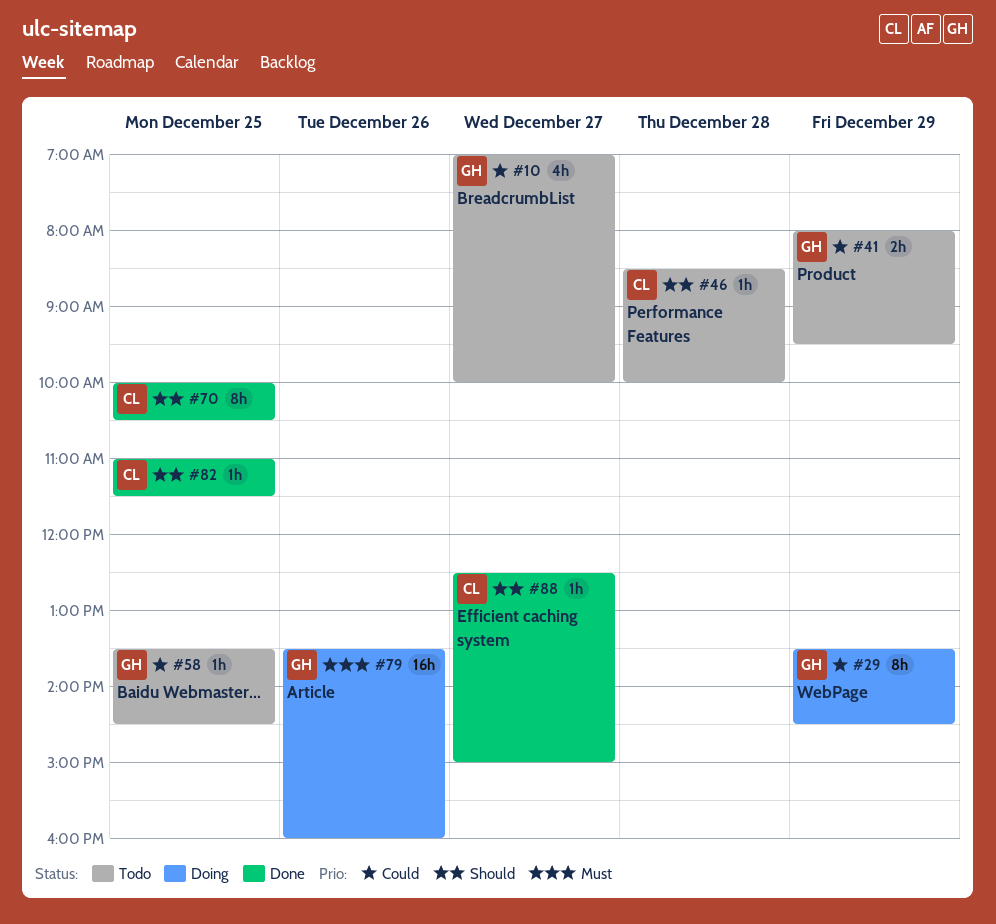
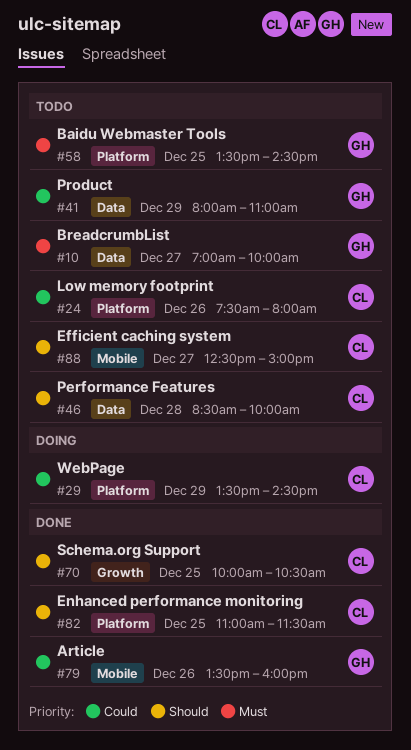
#10, priority: Could -> Must
#24: none -> present
#29, owner: GH -> CL
#41, ends: 09:30 -> 11:00
#58, priority: Could -> Must
#79, status: Doing -> Done
#79, priority: Must -> Could
#88, status: Done -> Todo

